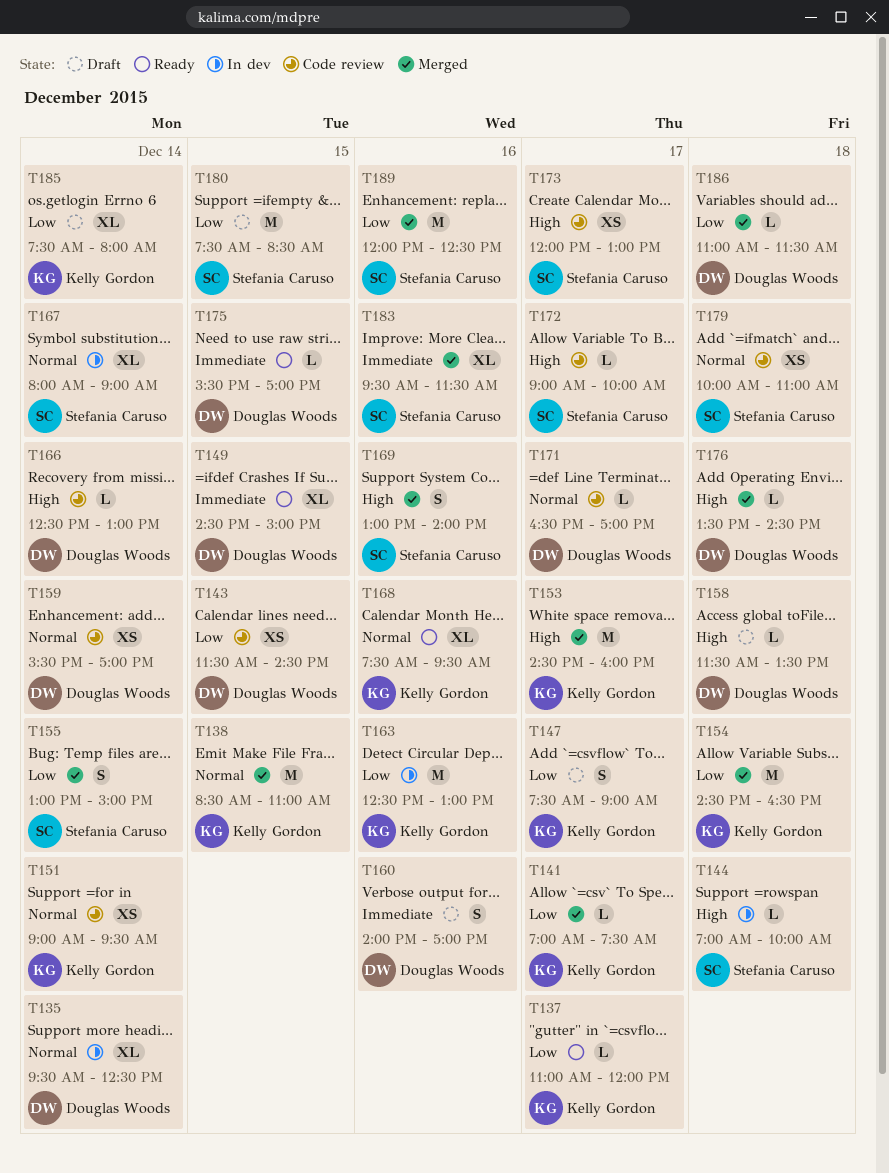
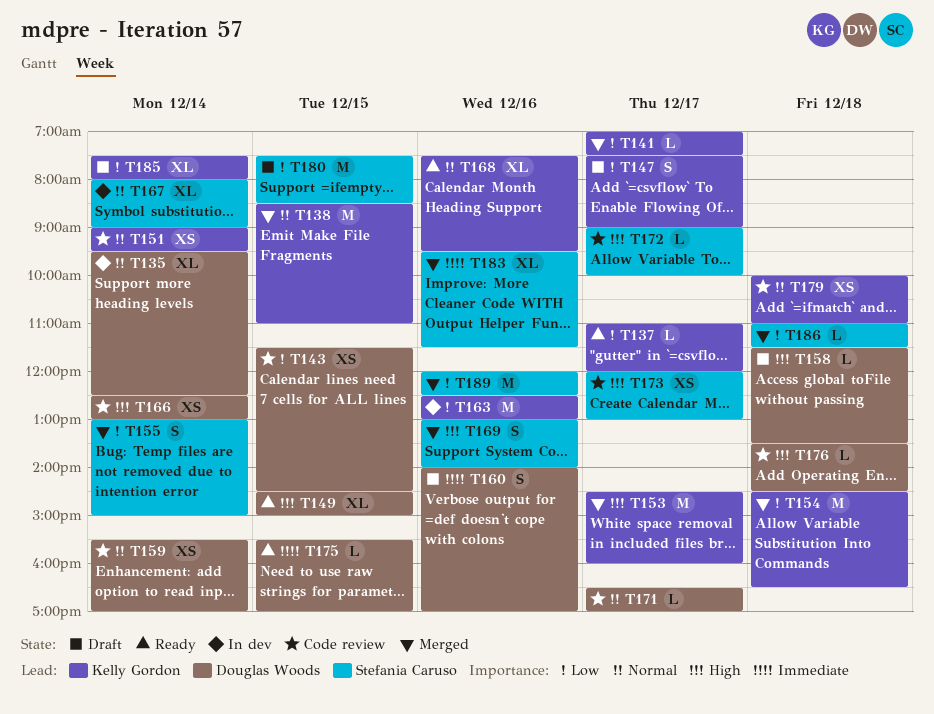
T144: present -> none
T149, priority: Immediate -> High
T166, estimate: L -> XS
T176, status: Merged -> Code review
T179, owner: Stefania Caruso -> Kelly Gordon
T186, owner: Douglas Woods -> Stefania Caruso

